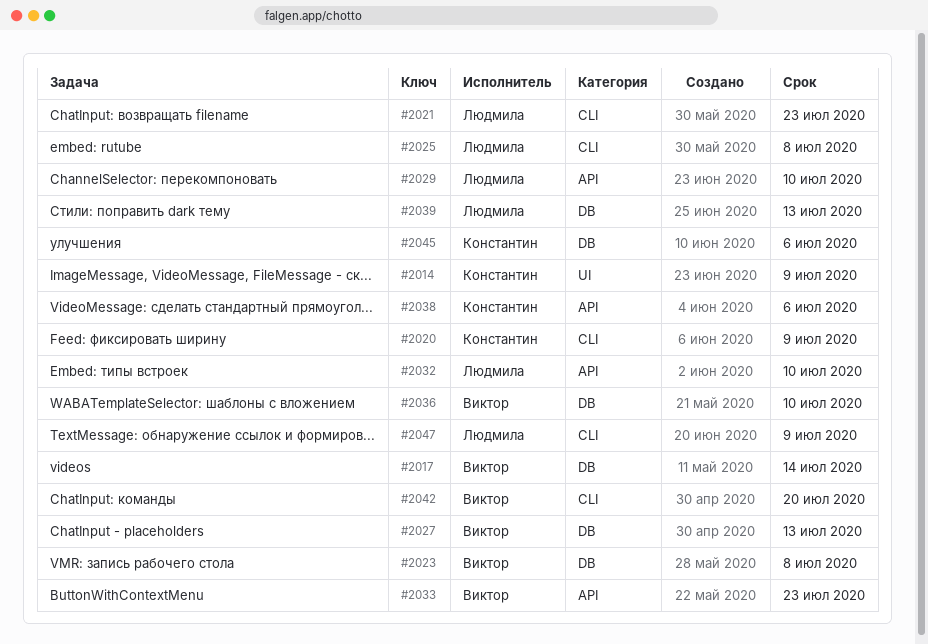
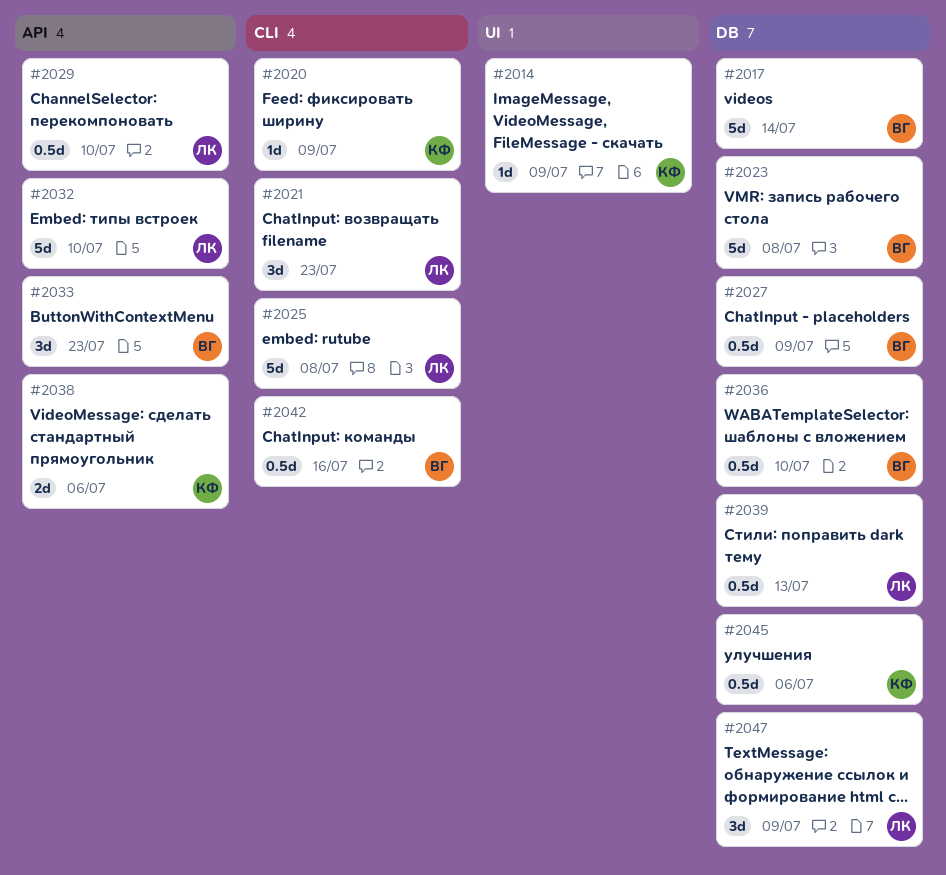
#2027, due: Jul 13 -> Jul 9
#2042, due: Jul 20 -> Jul 16
#2047, label: CLI -> DB

